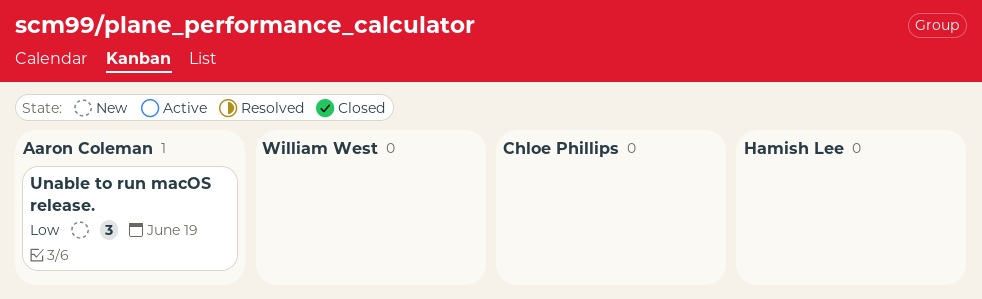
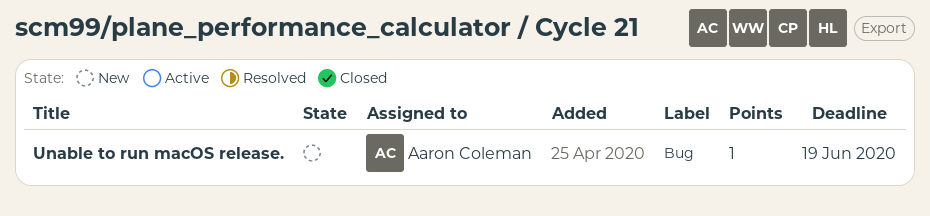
Unable to run macOS release., estimate: 3 -> 1

